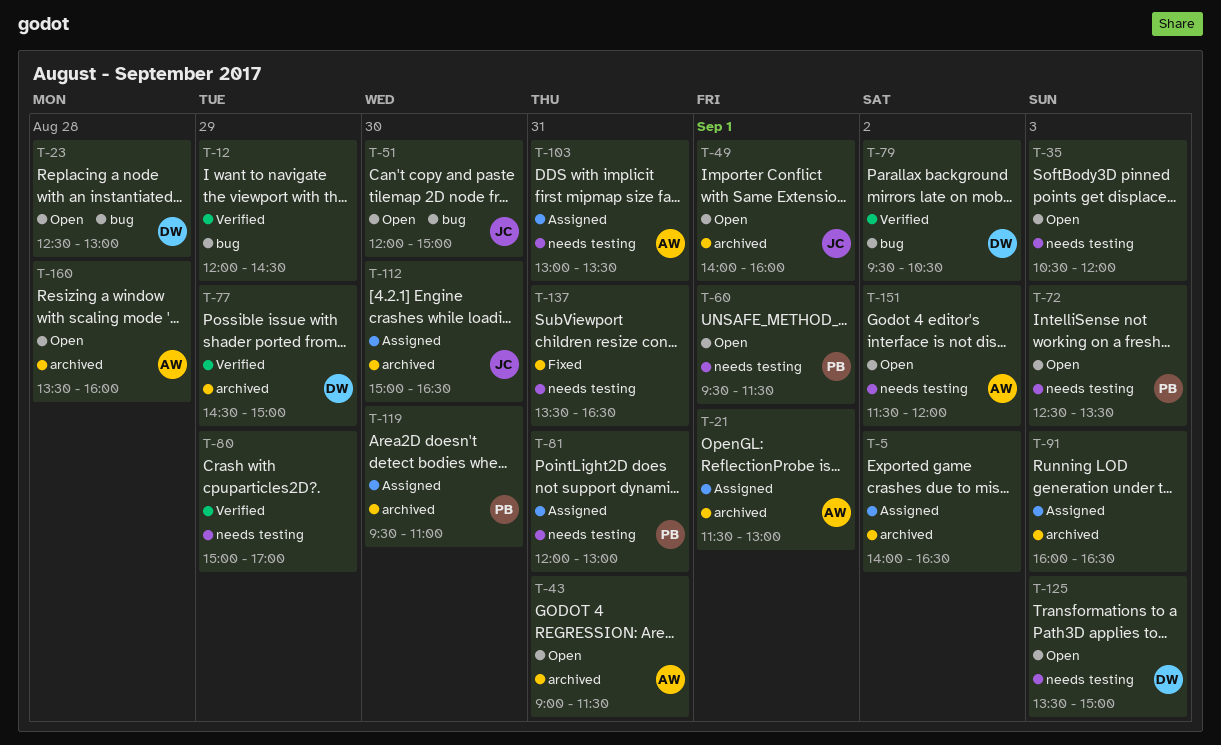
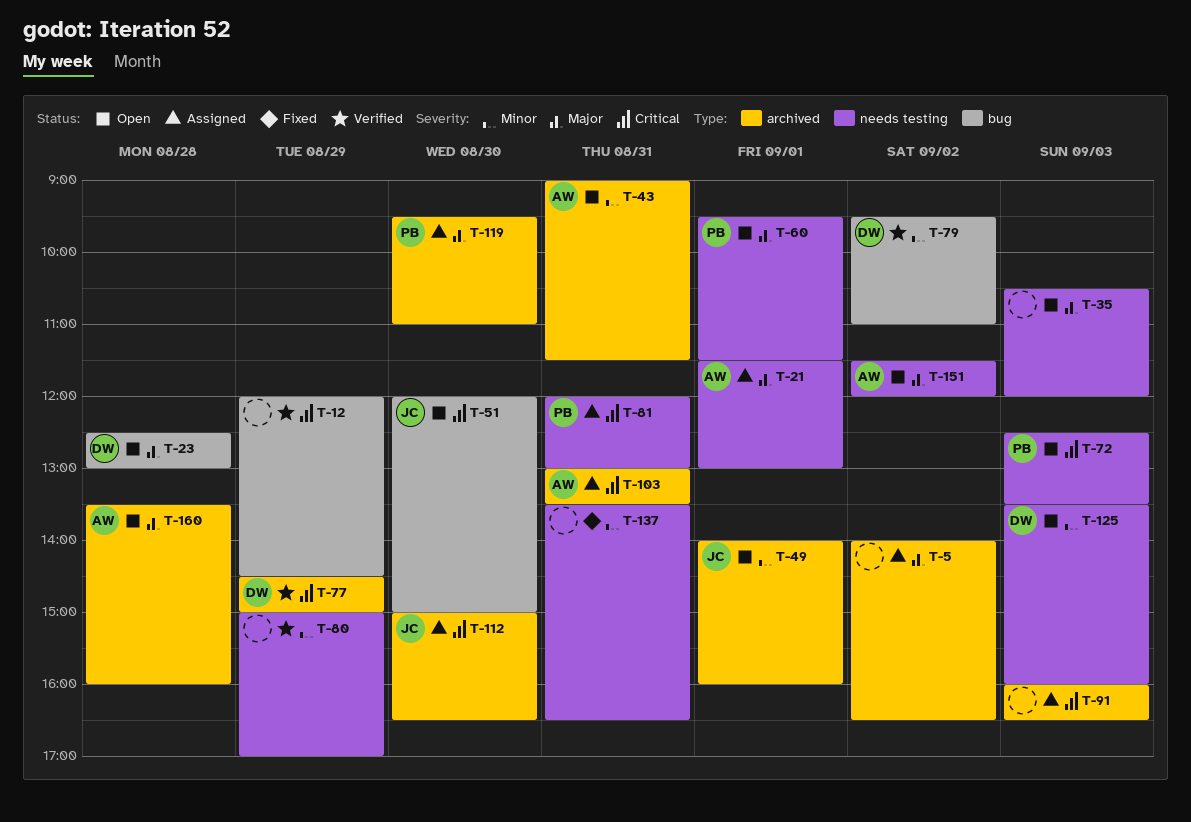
T-21, label: archived -> needs testing
T-79, ends: 10:30 -> 11:00
T-103, label: needs testing -> archived
T-125, ends: 15:00 -> 16:00

